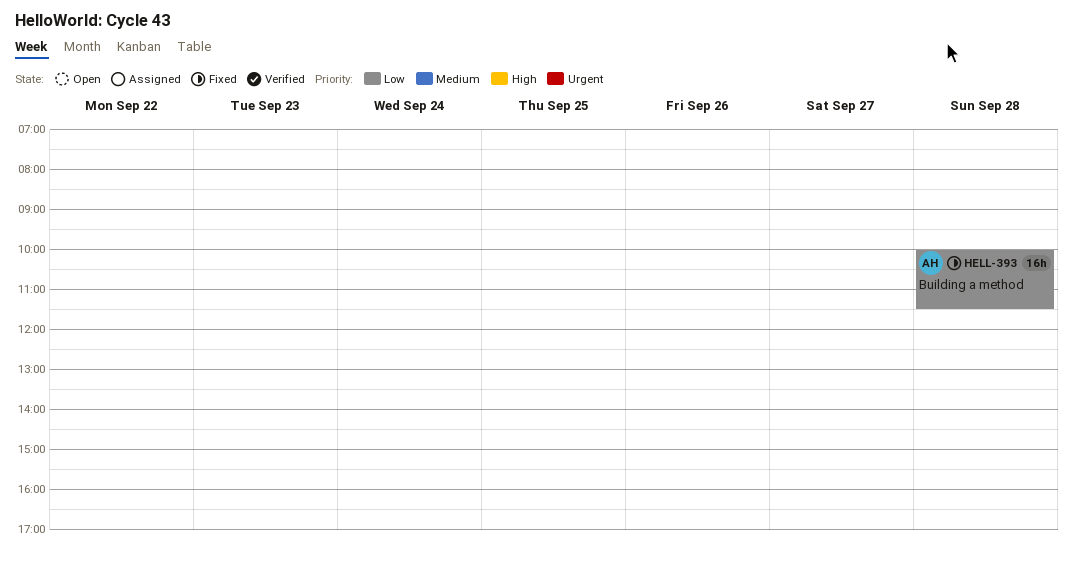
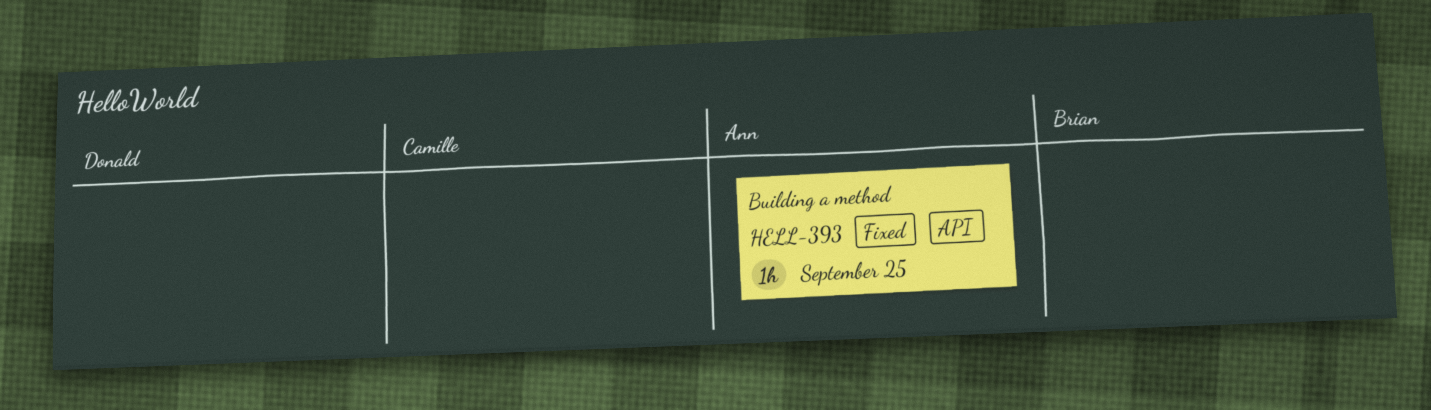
HELL-393, estimate: 16h -> 1h
HELL-393, day: Sep 28 -> Sep 25

